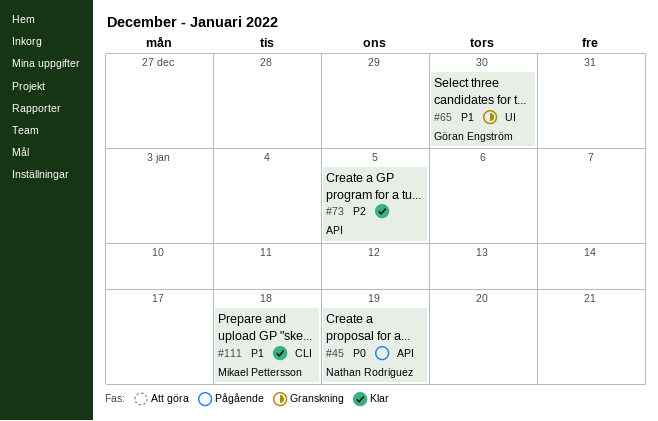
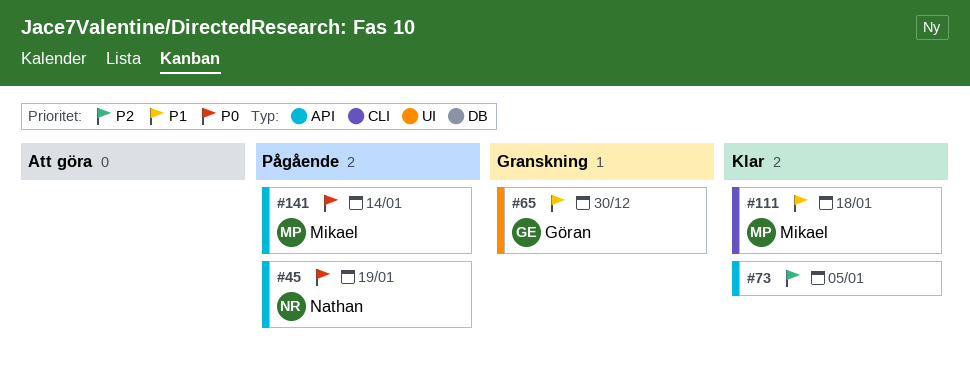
#141: none -> present

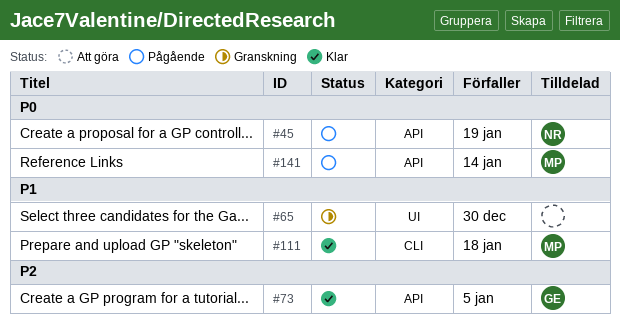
#65, owner: Göran -> none
#73, owner: none -> Göran

